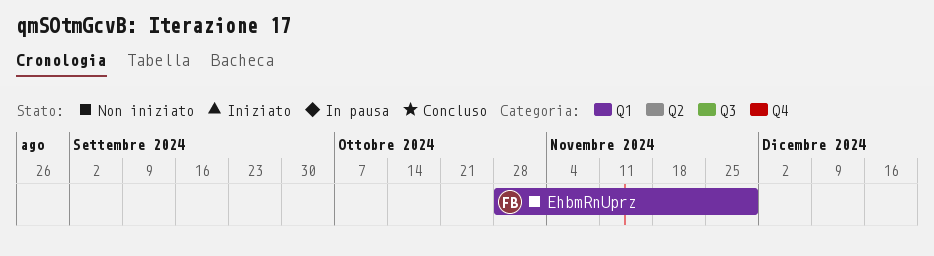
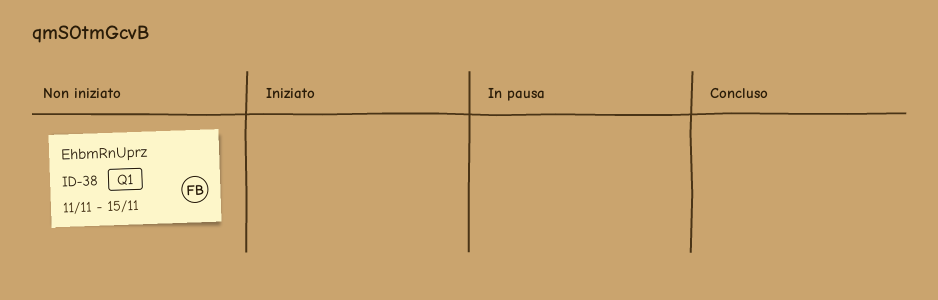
EhbmRnUprz, start: Oct 28 -> Nov 11
EhbmRnUprz, due: Nov 29 -> Nov 15

